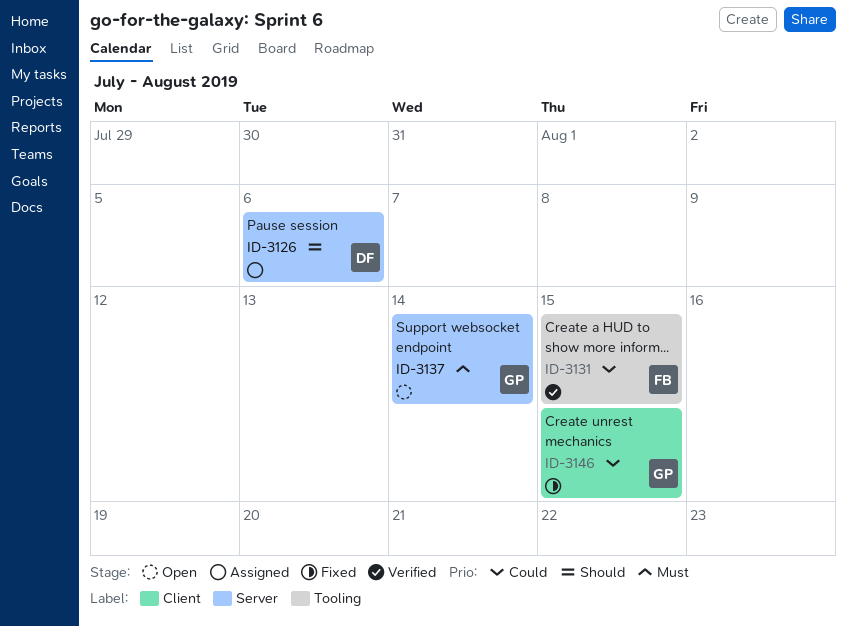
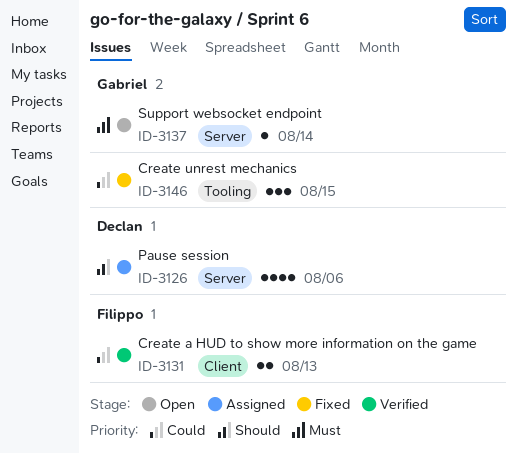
ID-3131, label: Tooling -> Client
ID-3131, due: Aug 15 -> Aug 13
ID-3146, label: Client -> Tooling

